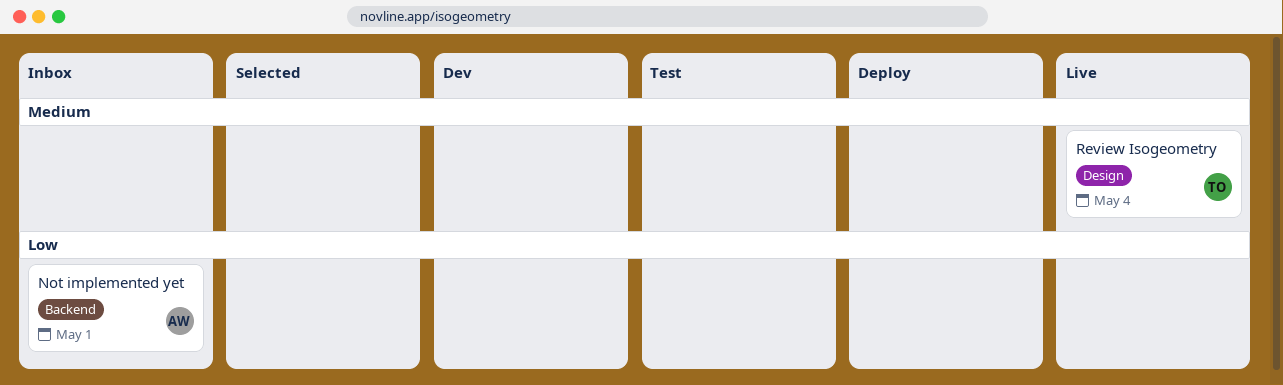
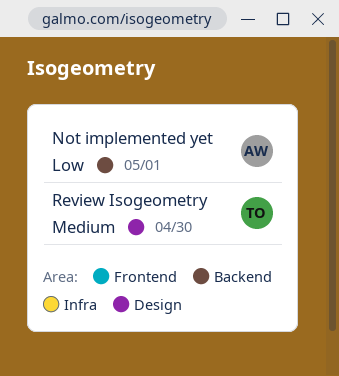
Review Isogeometry, due: May 4 -> Apr 30

